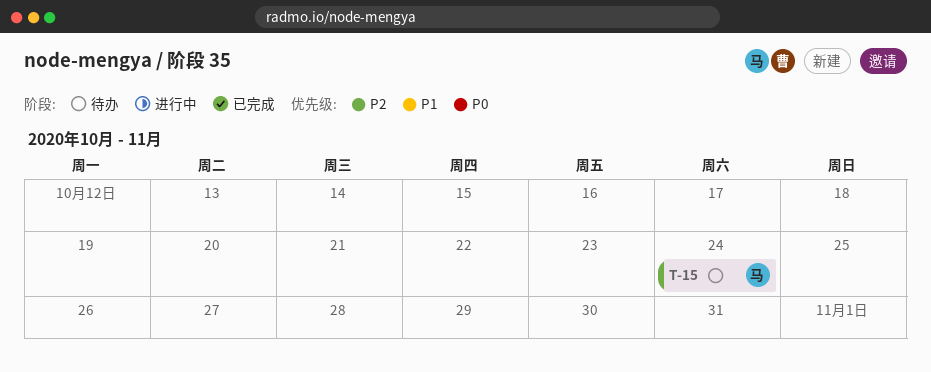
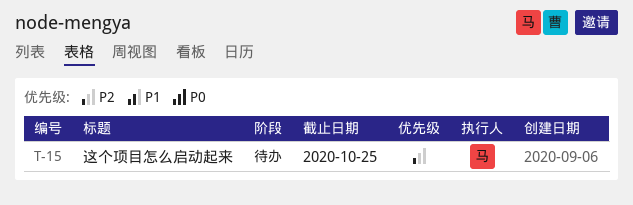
T-15, due: Oct 24 -> Oct 25

